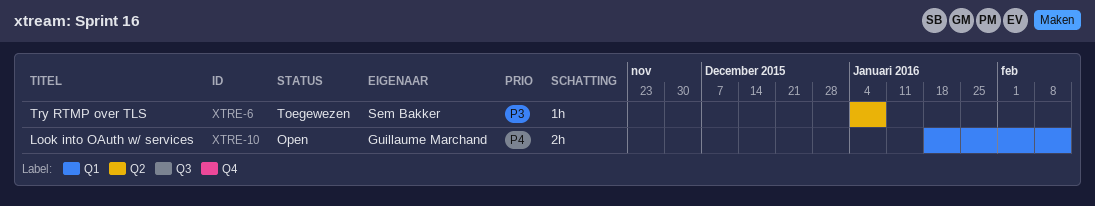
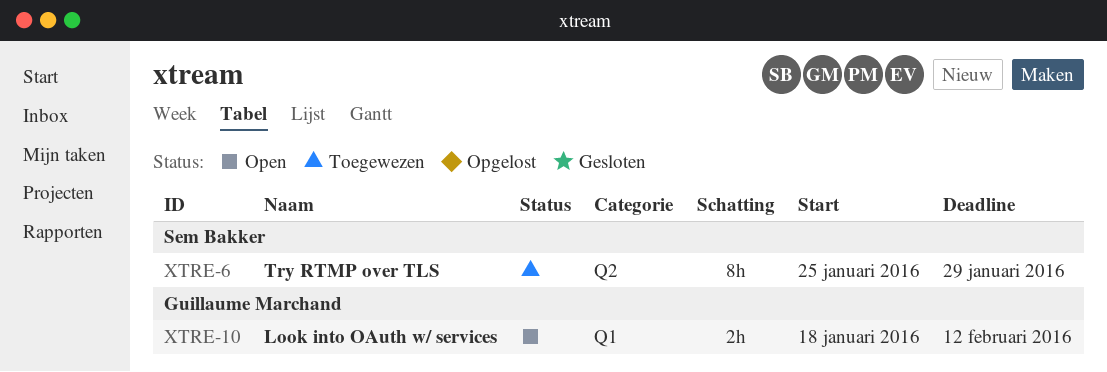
XTRE-6, estimate: 1h -> 8h
XTRE-6, start: Jan 4 -> Jan 25
XTRE-6, due: Jan 8 -> Jan 29

